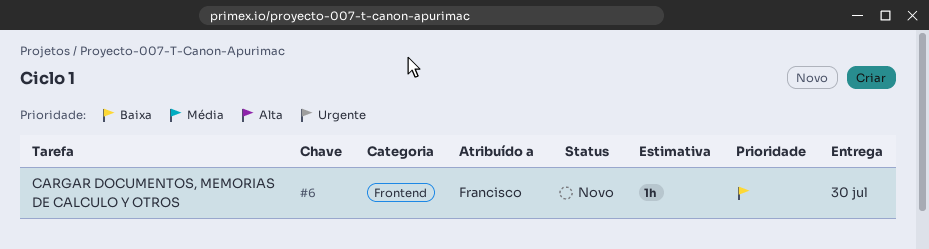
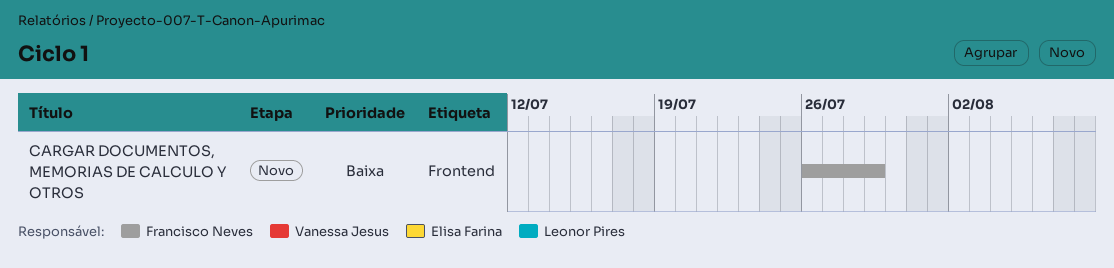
CARGAR DOCUMENTOS, MEMORIAS DE CALCULO Y OTROS, due: Jul 30 -> Jul 29

